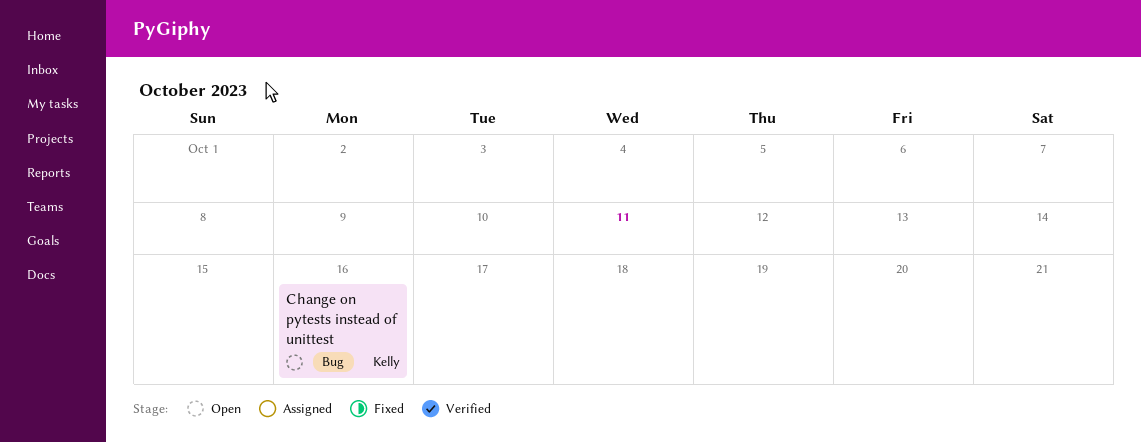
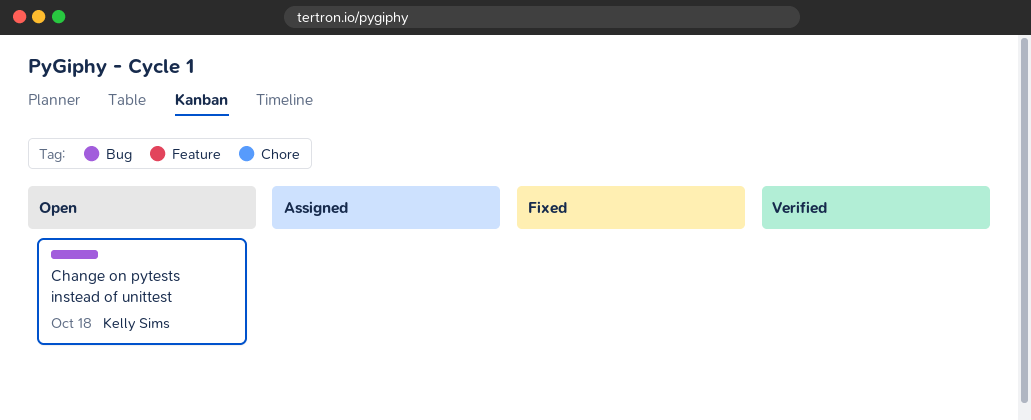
Change on pytests instead of unittest, due: Oct 16 -> Oct 18

